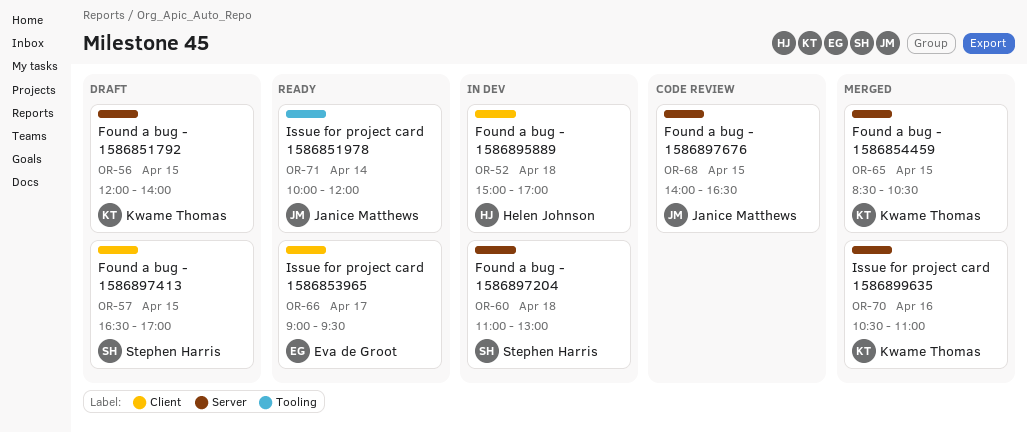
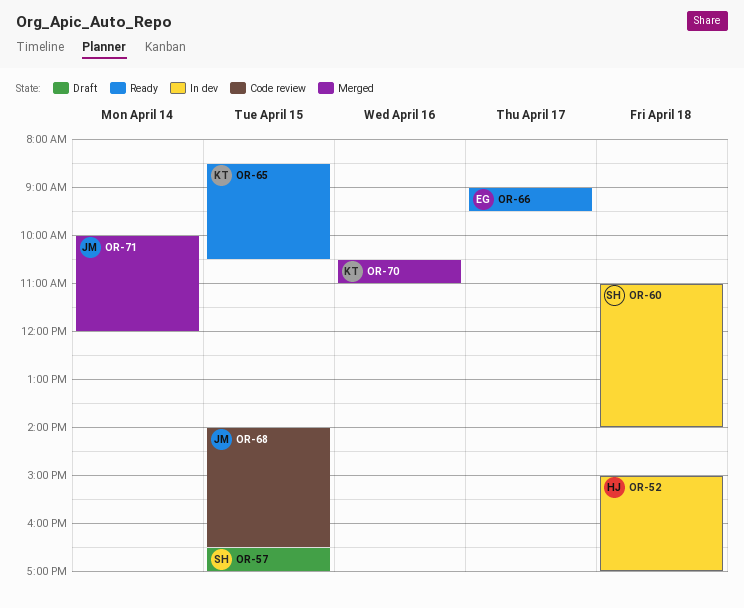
OR-56: present -> none
OR-60, ends: 13:00 -> 14:00
OR-65, status: Merged -> Ready
OR-71, status: Ready -> Merged

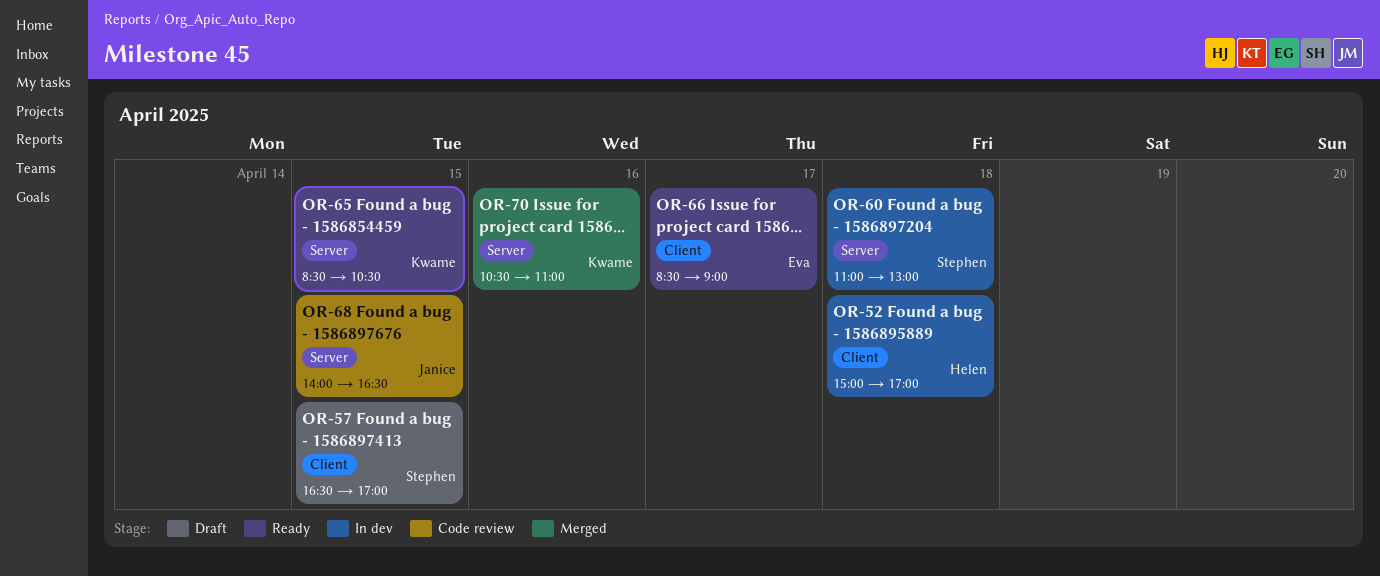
OR-60, ends: 14:00 -> 13:00
OR-66, begins: 09:00 -> 08:30
OR-66, ends: 09:30 -> 09:00
OR-71: present -> none

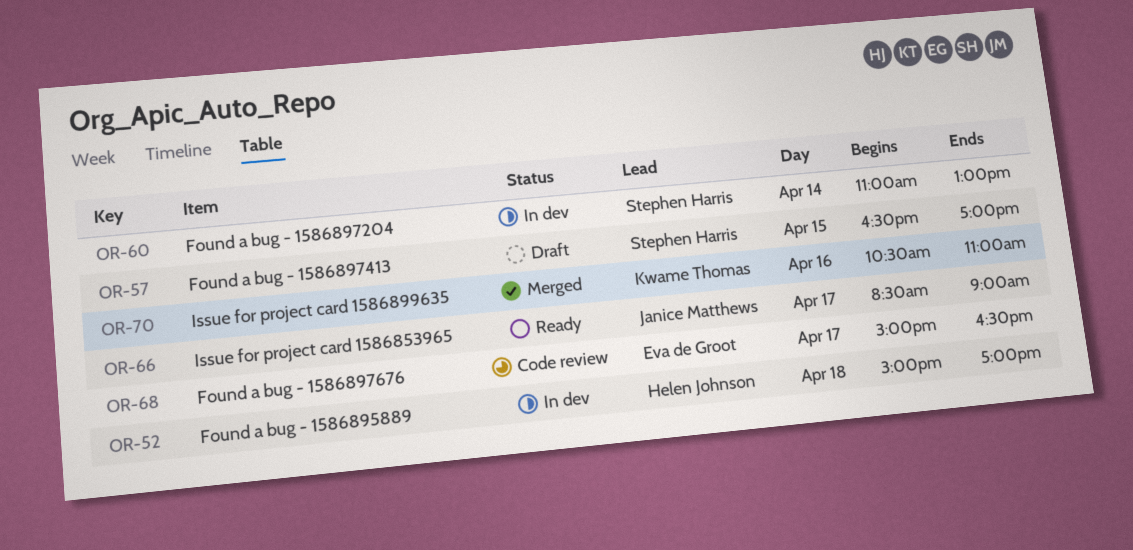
OR-60, day: Apr 18 -> Apr 14
OR-65: present -> none
OR-66, owner: Eva de Groot -> Janice Matthews
OR-68, owner: Janice Matthews -> Eva de Groot
OR-68, day: Apr 15 -> Apr 17
OR-68, begins: 14:00 -> 15:00

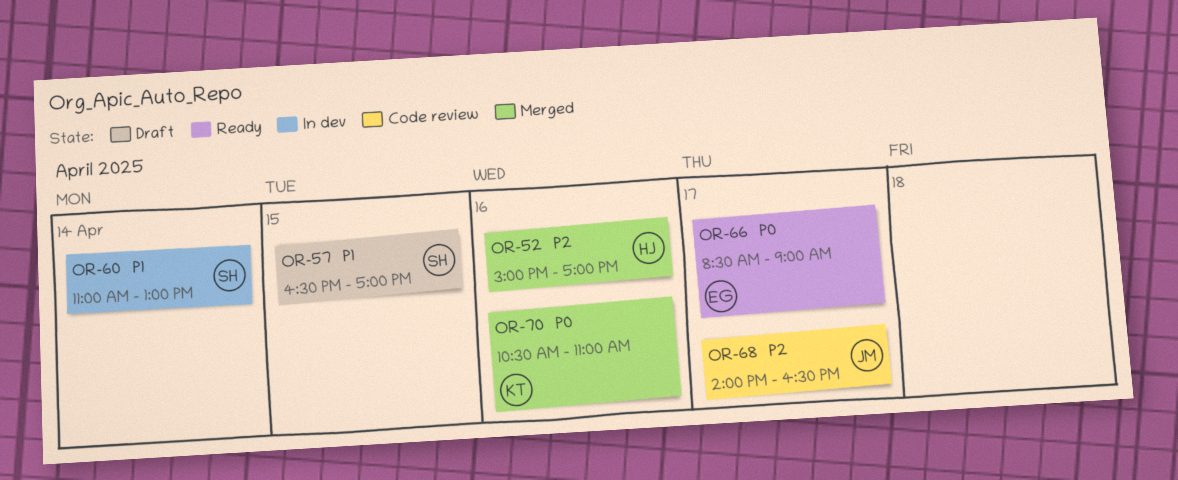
OR-52, status: In dev -> Merged
OR-52, day: Apr 18 -> Apr 16
OR-66, owner: Janice Matthews -> Eva de Groot
OR-68, owner: Eva de Groot -> Janice Matthews
OR-68, begins: 15:00 -> 14:00

